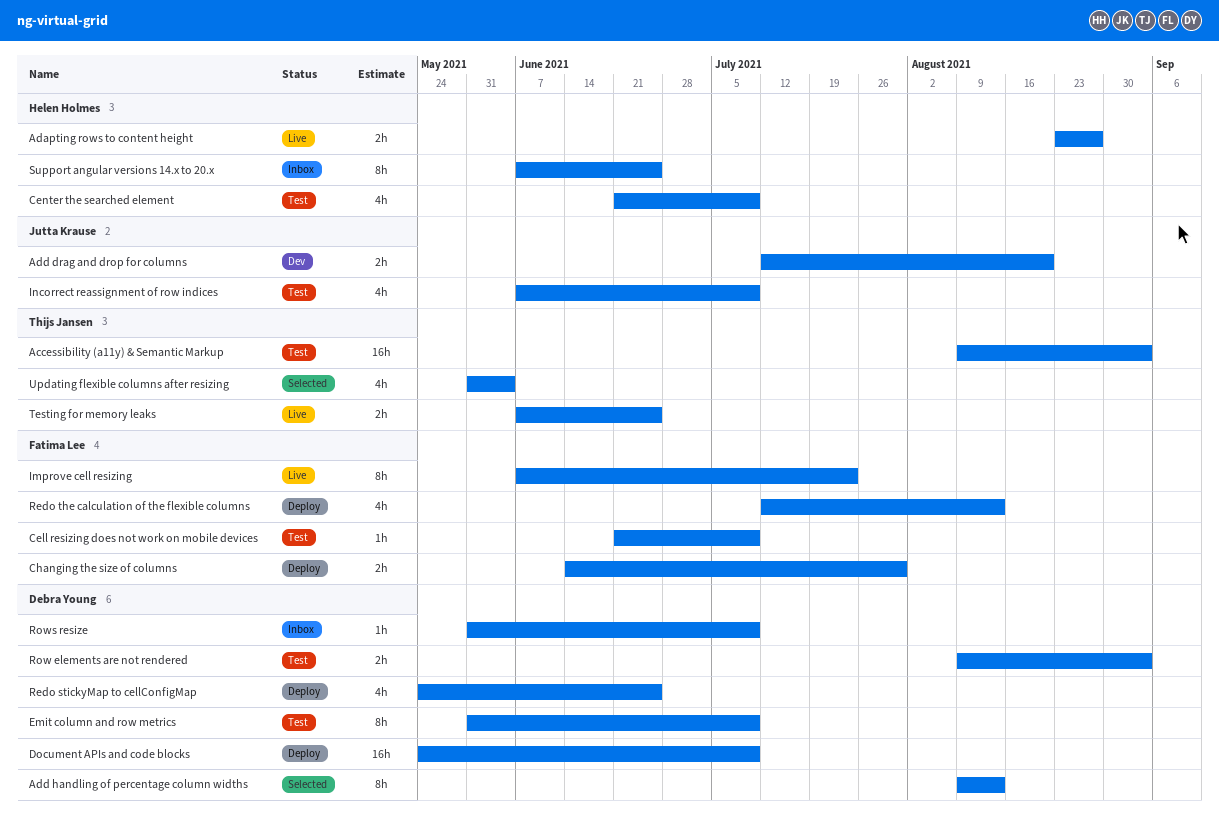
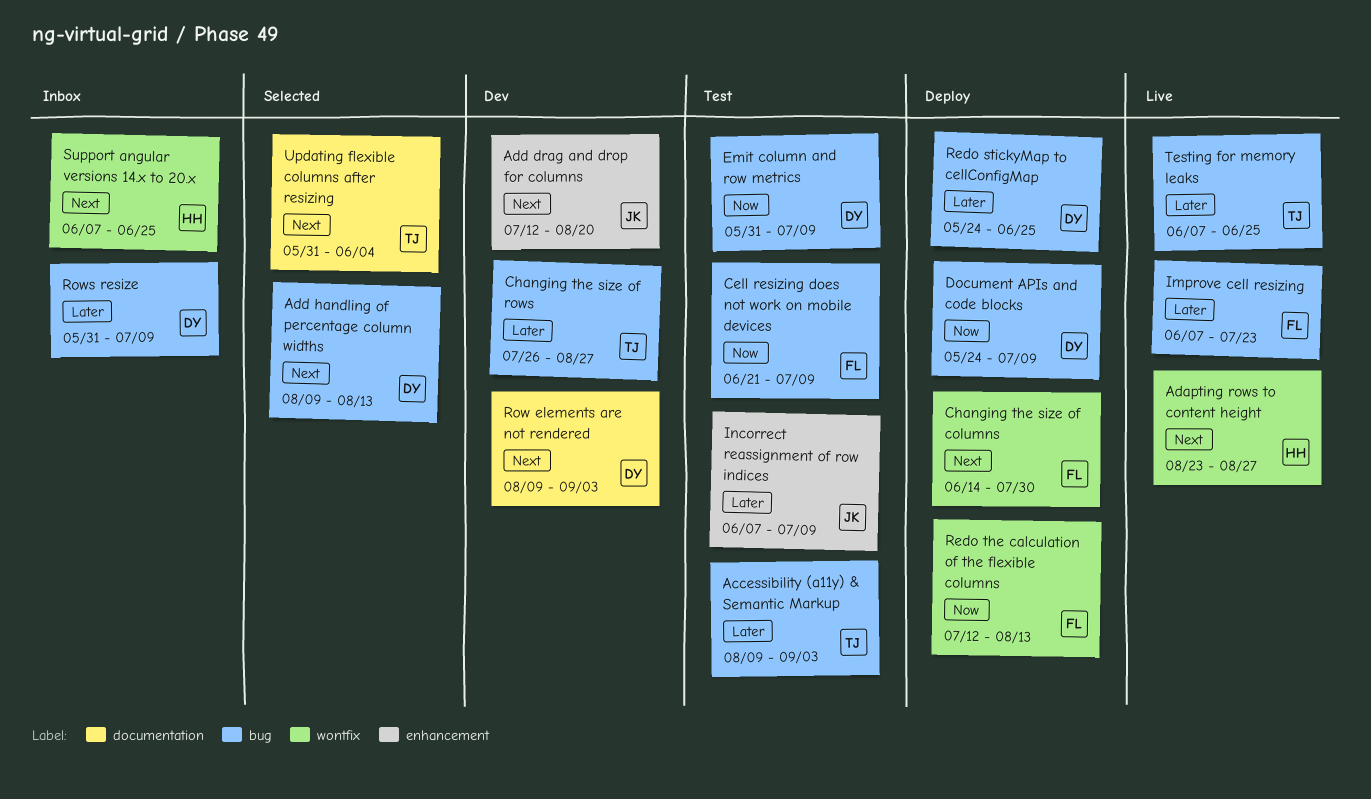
Center the searched element: present -> none
Changing the size of rows: none -> present
Row elements are not rendered, status: Test -> Dev

